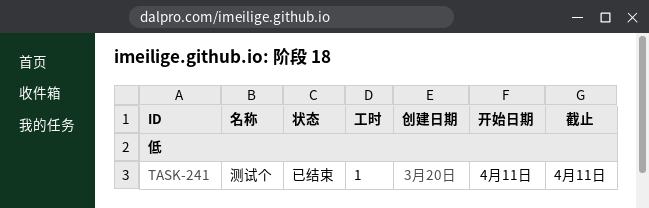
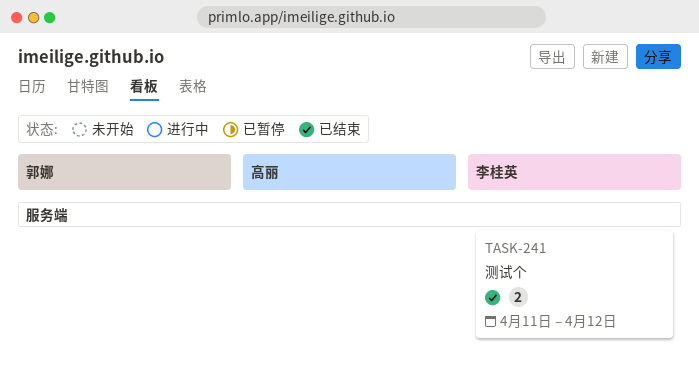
TASK-241, estimate: 1 -> 2
TASK-241, due: Apr 11 -> Apr 12

